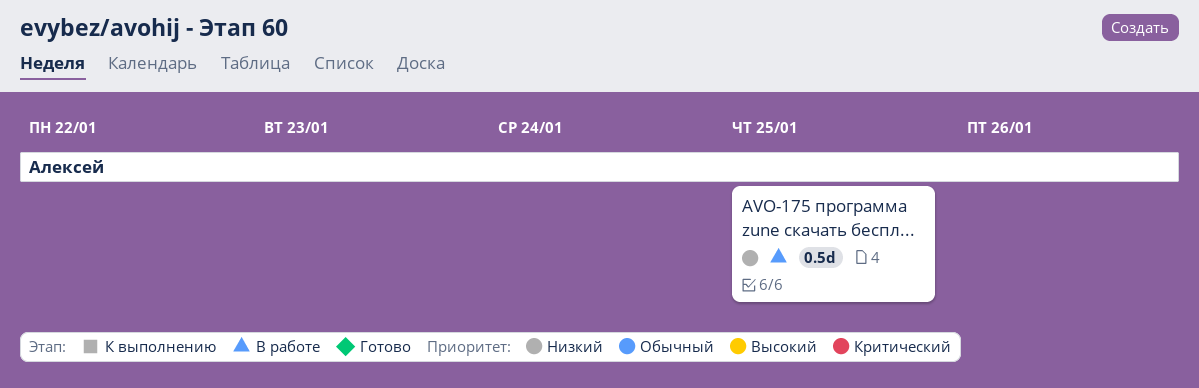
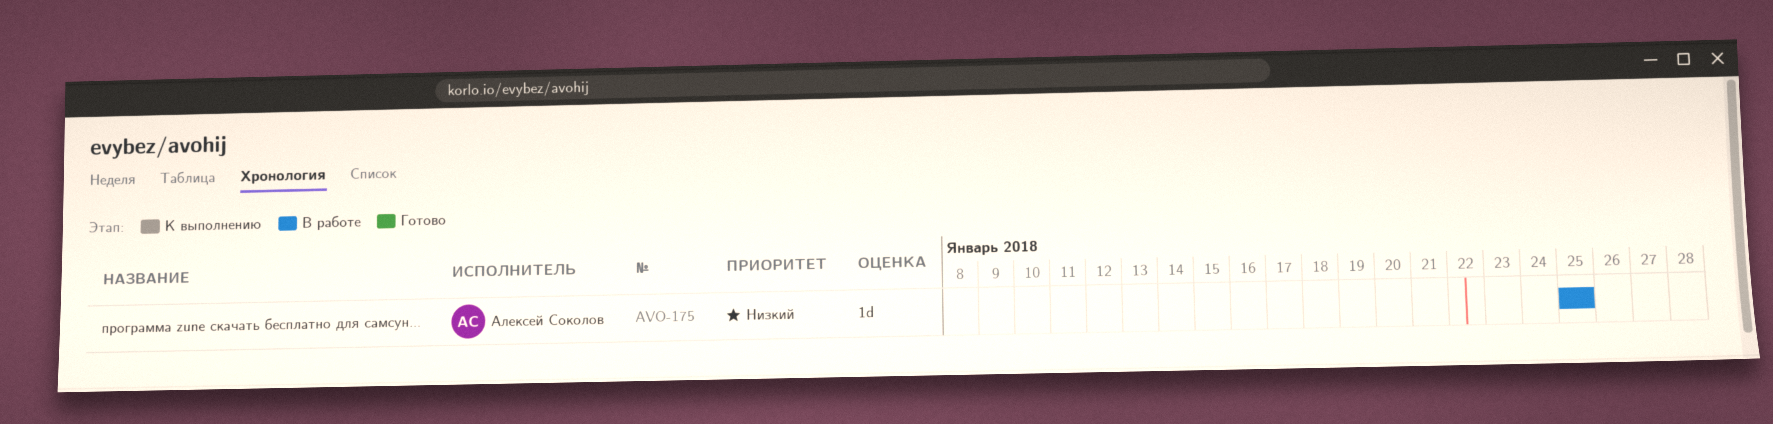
AVO-175, estimate: 0.5d -> 1d

